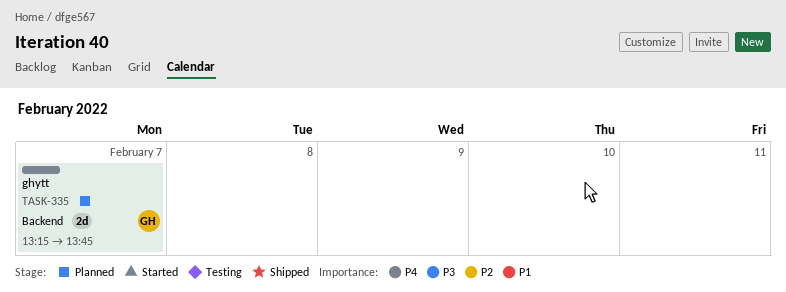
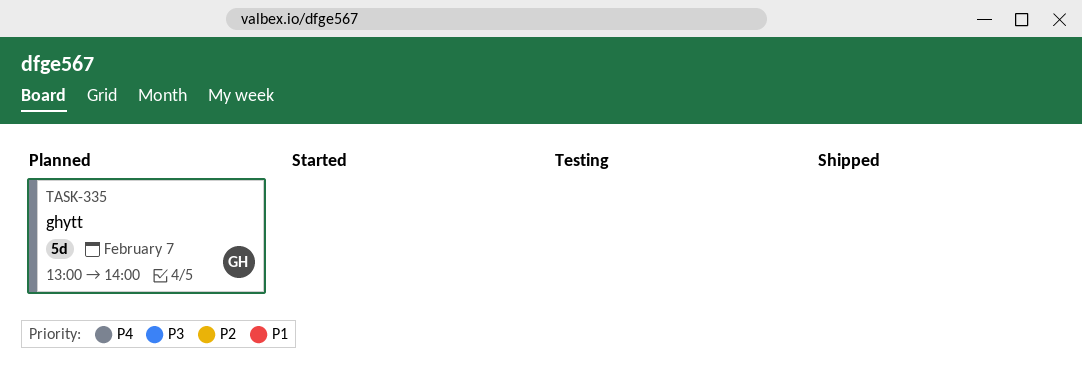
TASK-335, estimate: 2d -> 5d
TASK-335, begins: 13:15 -> 13:00
TASK-335, ends: 13:45 -> 14:00

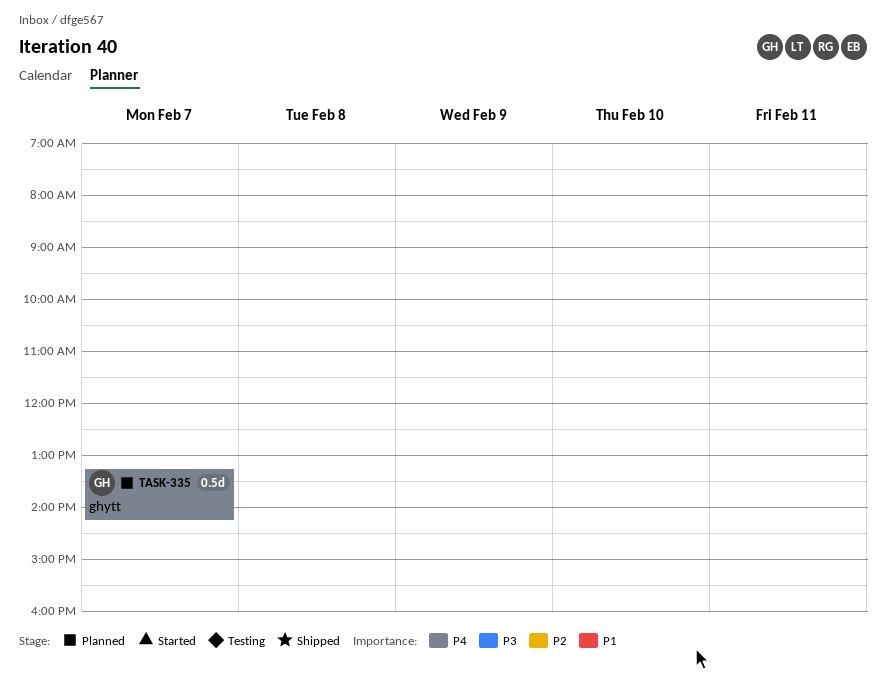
TASK-335, estimate: 5d -> 0.5d
TASK-335, begins: 13:00 -> 13:15
TASK-335, ends: 14:00 -> 14:15

